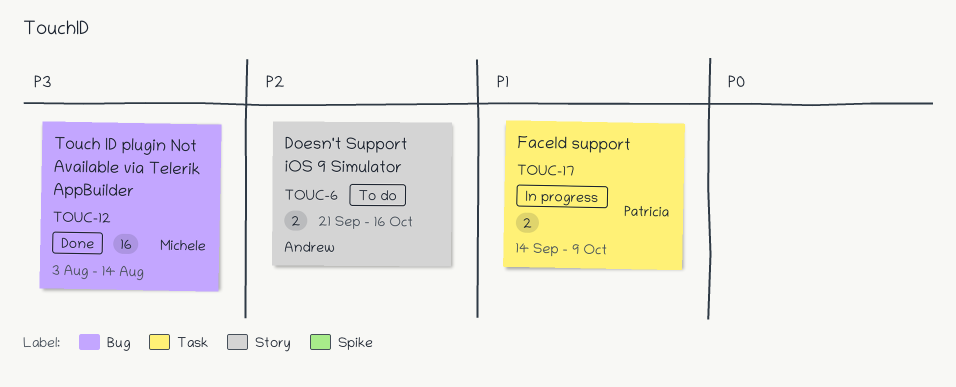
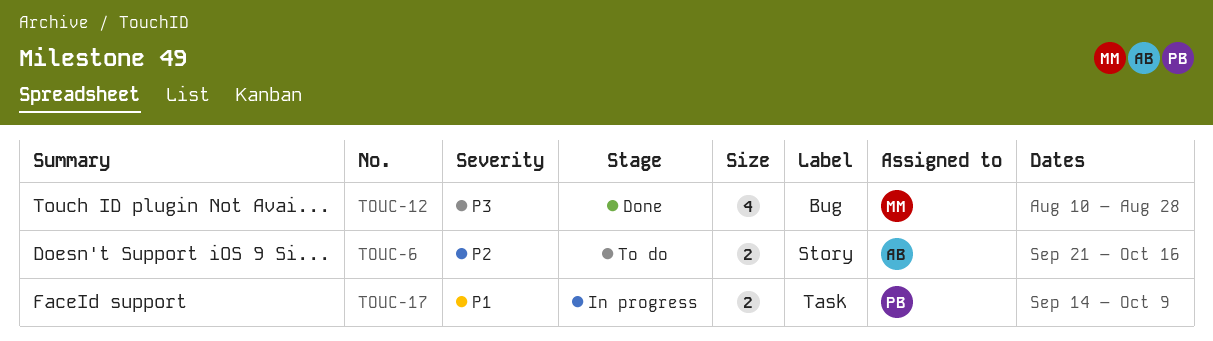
TOUC-12, estimate: 16 -> 4
TOUC-12, start: Aug 3 -> Aug 10
TOUC-12, due: Aug 14 -> Aug 28

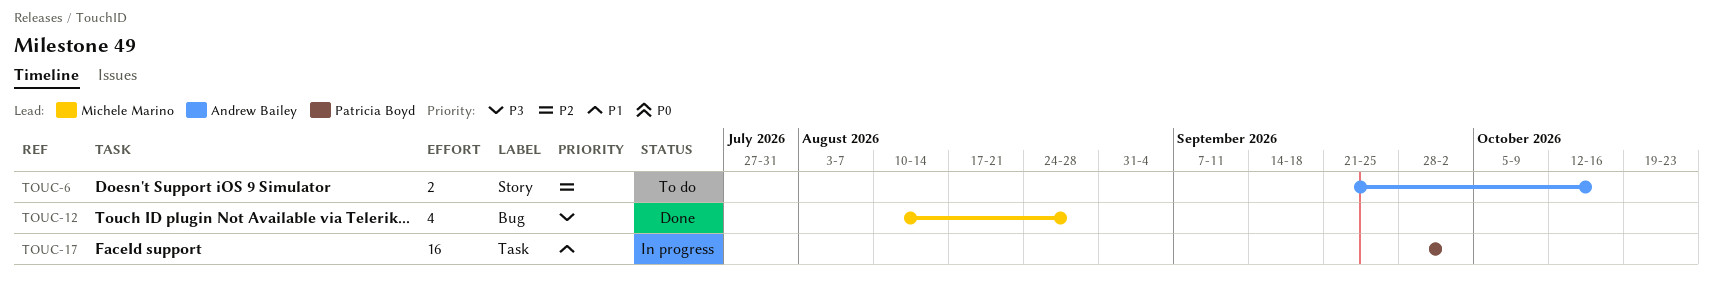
TOUC-17, estimate: 2 -> 16
TOUC-17, start: Sep 14 -> Sep 28
TOUC-17, due: Oct 9 -> Oct 2

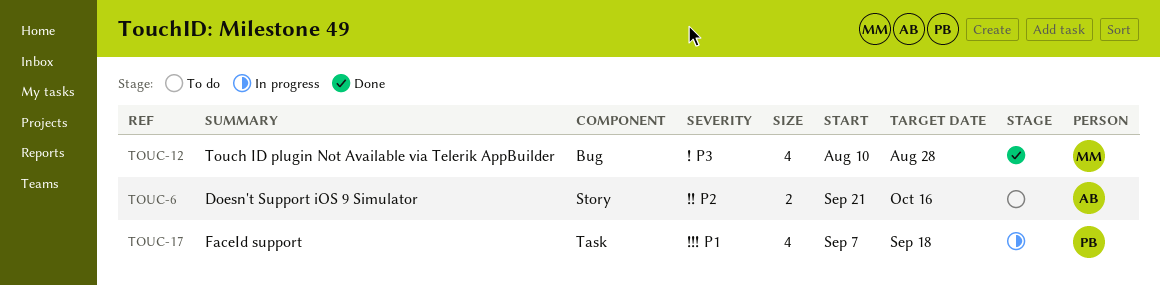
TOUC-17, estimate: 16 -> 4
TOUC-17, start: Sep 28 -> Sep 7
TOUC-17, due: Oct 2 -> Sep 18

